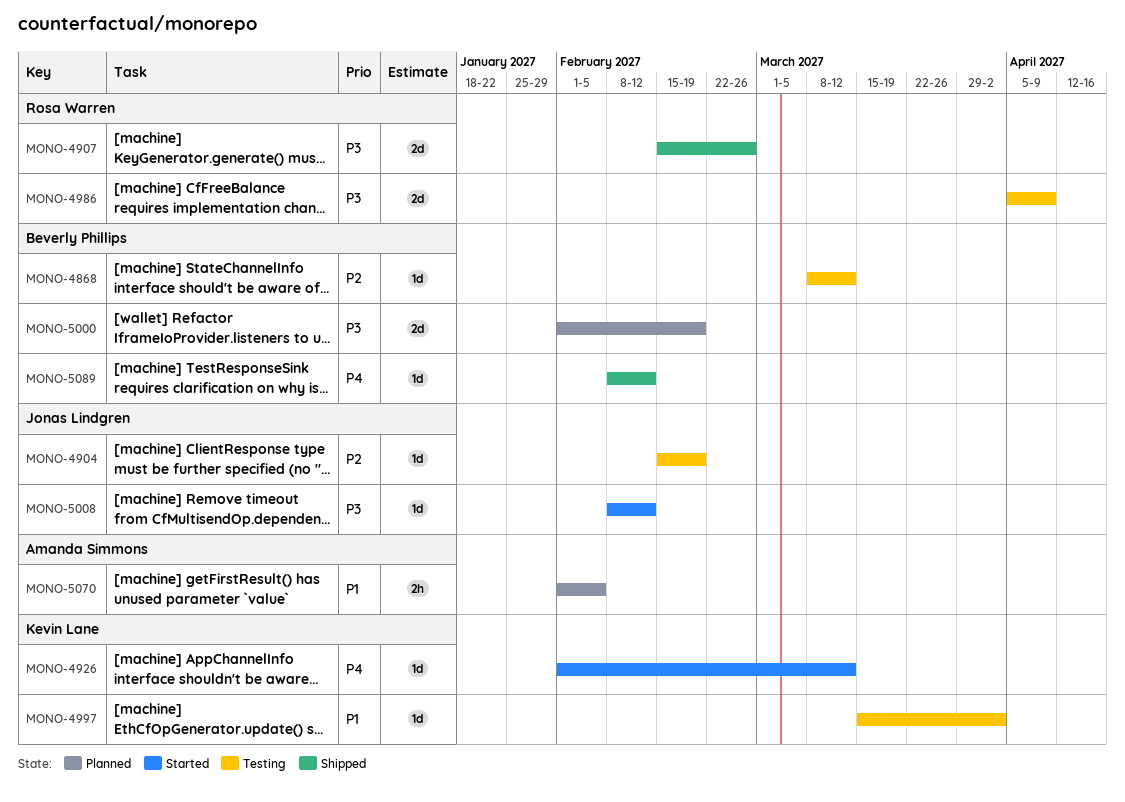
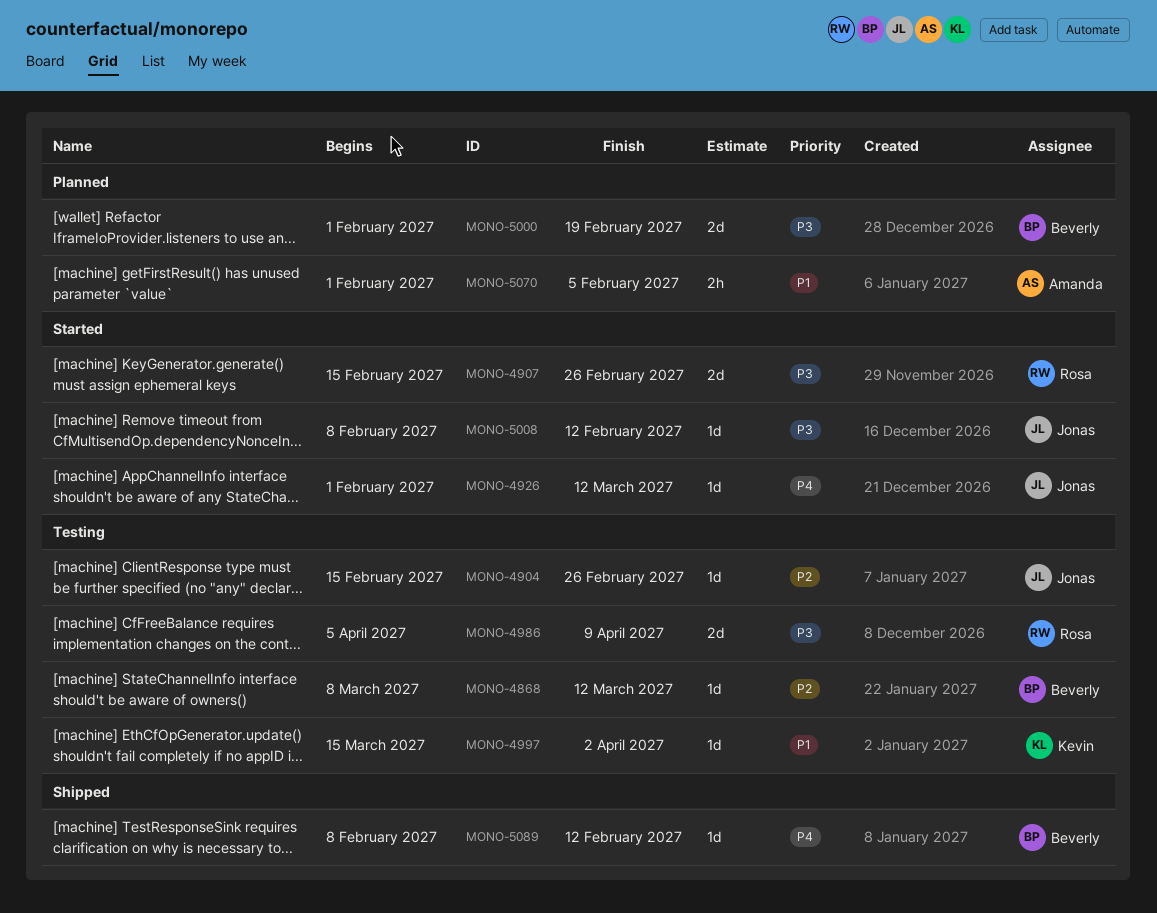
MONO-4904, due: Feb 19 -> Feb 26
MONO-4907, status: Shipped -> Started
MONO-4926, owner: Kevin Lane -> Jonas Lindgren

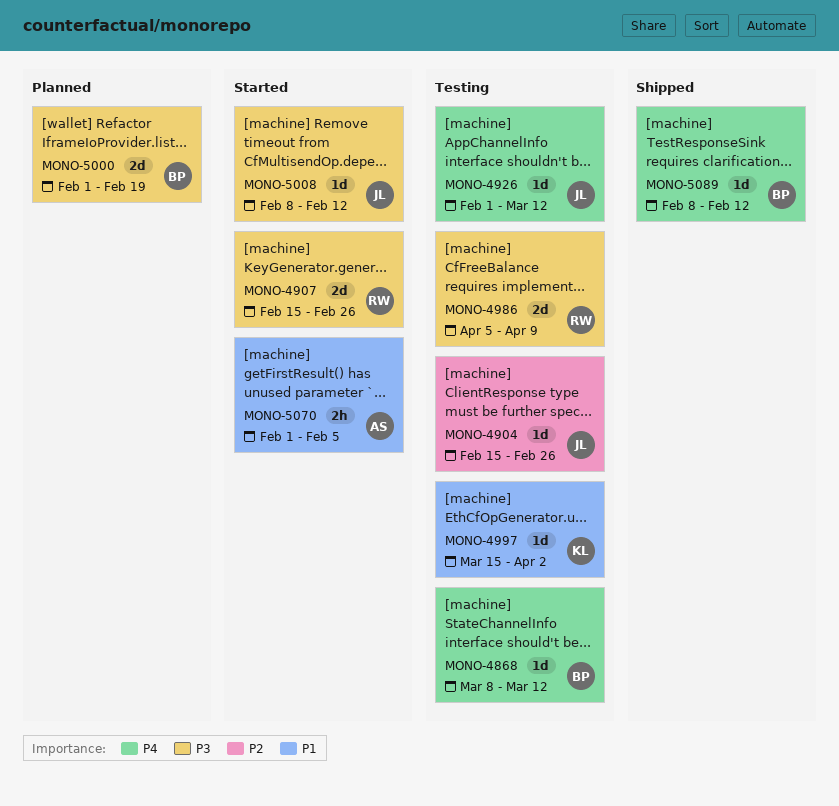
MONO-4868, priority: P2 -> P4
MONO-4926, status: Started -> Testing
MONO-5070, status: Planned -> Started

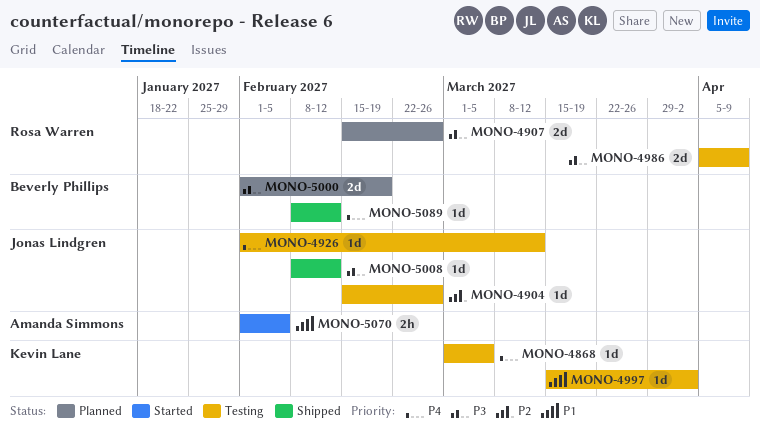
MONO-4868, owner: Beverly Phillips -> Kevin Lane
MONO-4868, start: Mar 8 -> Mar 1
MONO-4868, due: Mar 12 -> Mar 5
MONO-4907, status: Started -> Planned
MONO-5008, status: Started -> Shipped

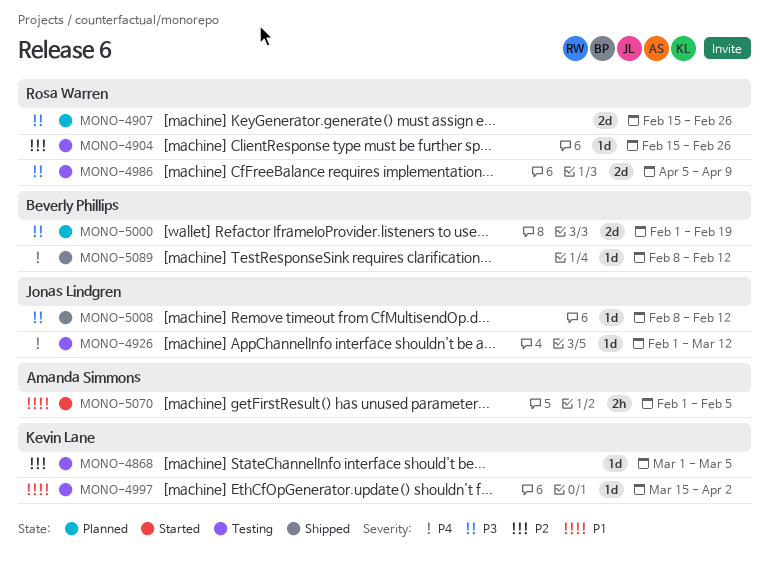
MONO-4868, priority: P4 -> P2
MONO-4904, owner: Jonas Lindgren -> Rosa Warren

